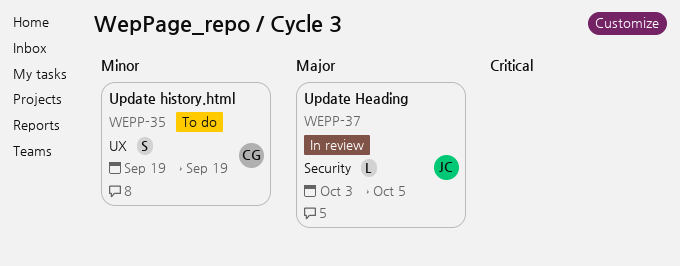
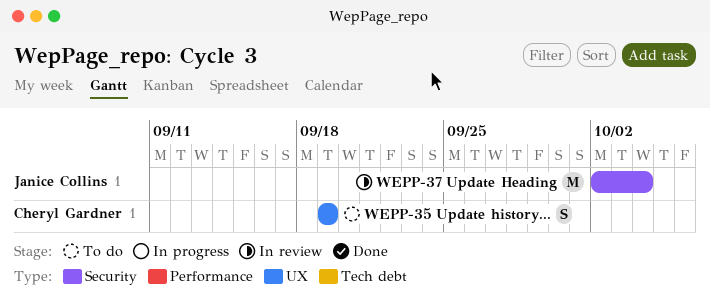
WEPP-37, estimate: L -> M
WEPP-37, start: Oct 3 -> Oct 2
WEPP-37, due: Oct 5 -> Oct 4

